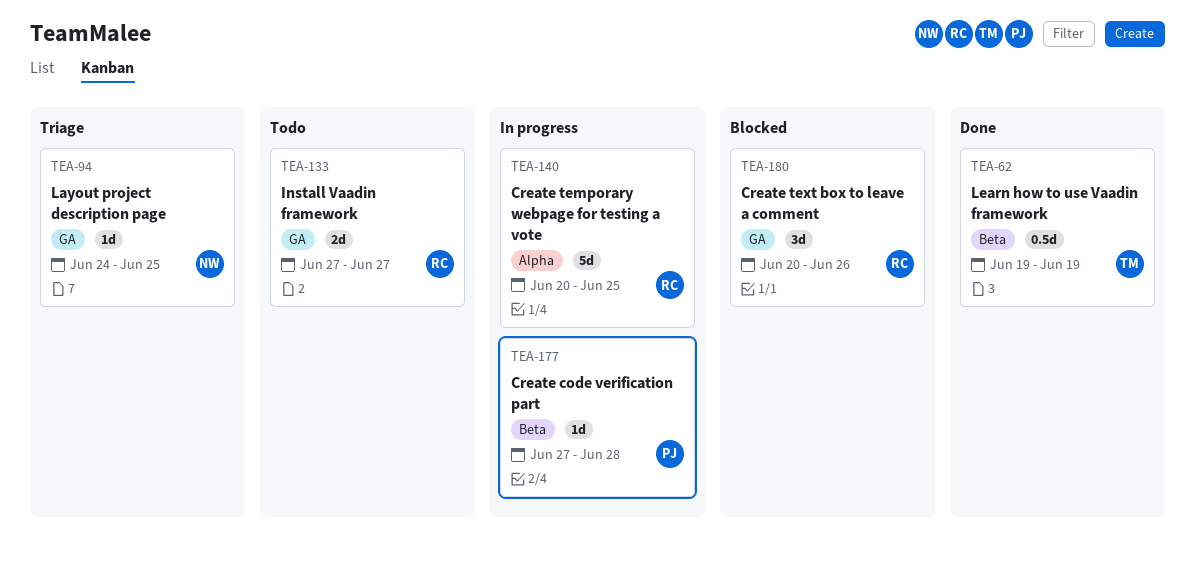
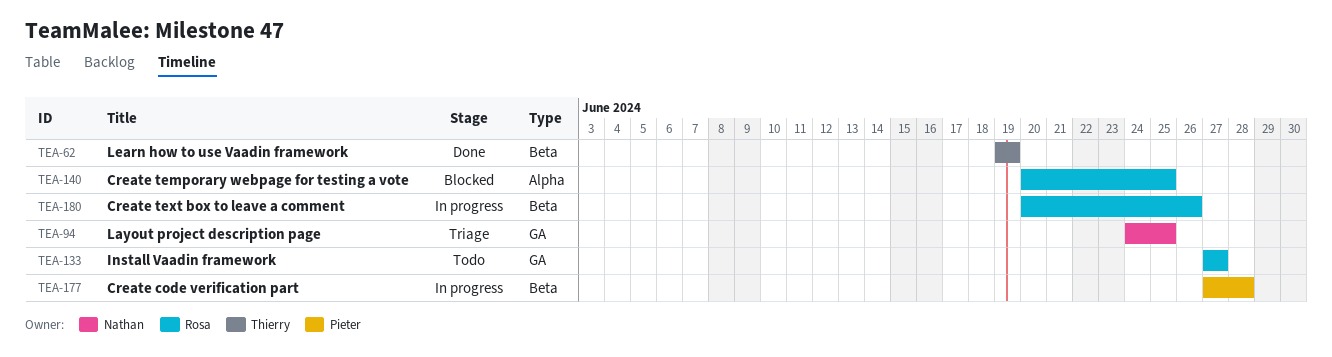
TEA-140, status: In progress -> Blocked
TEA-180, status: Blocked -> In progress
TEA-180, label: GA -> Beta

